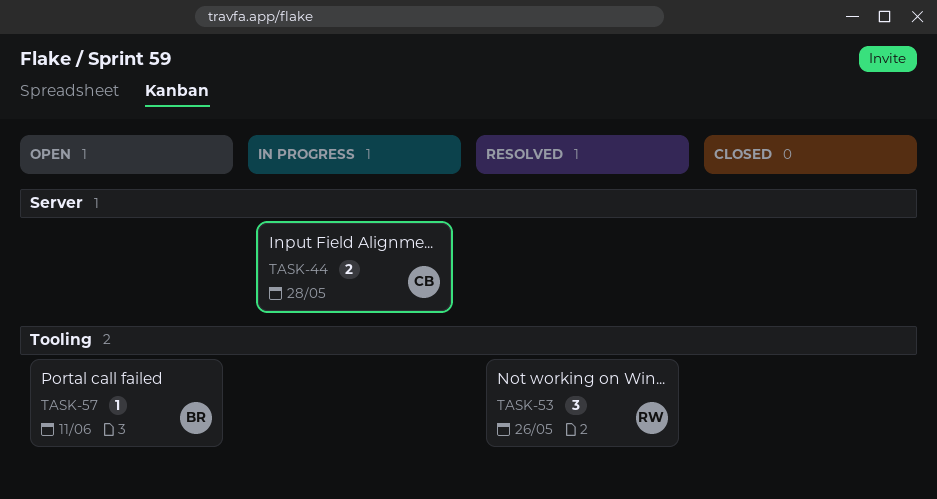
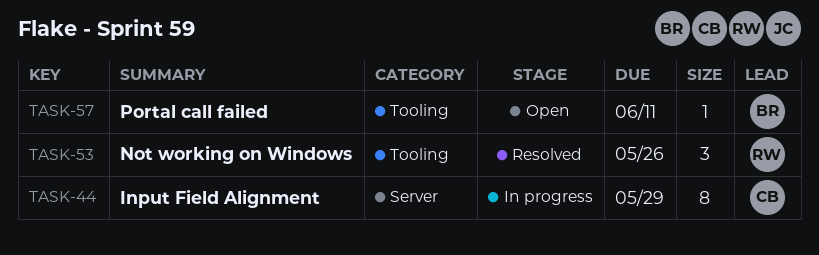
TASK-44, estimate: 2 -> 8
TASK-44, due: May 28 -> May 29

